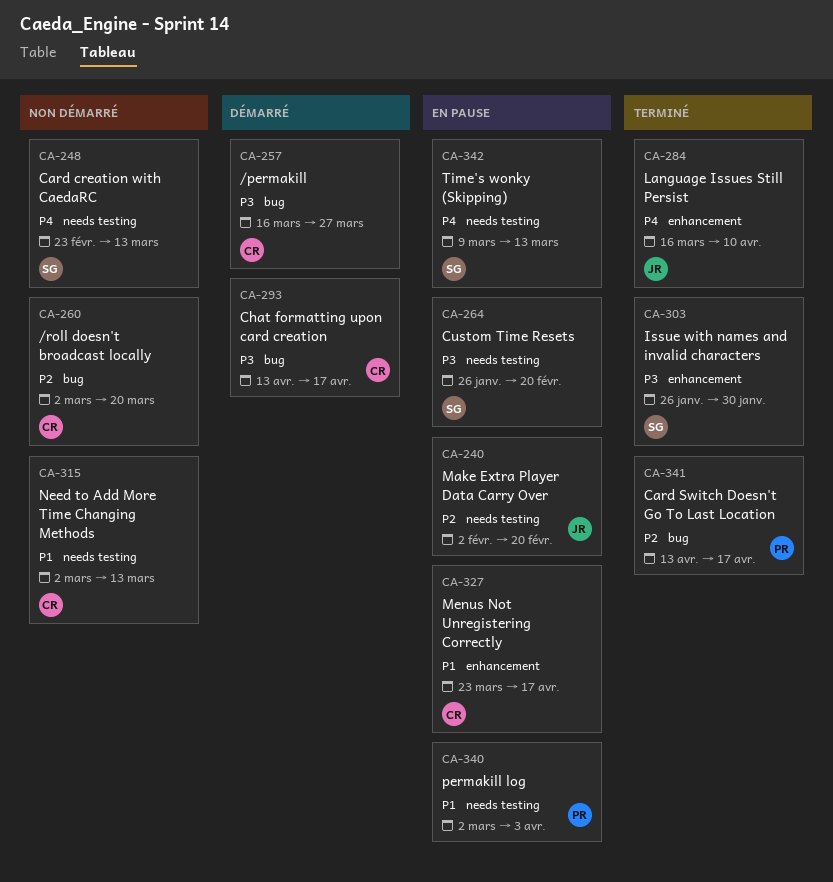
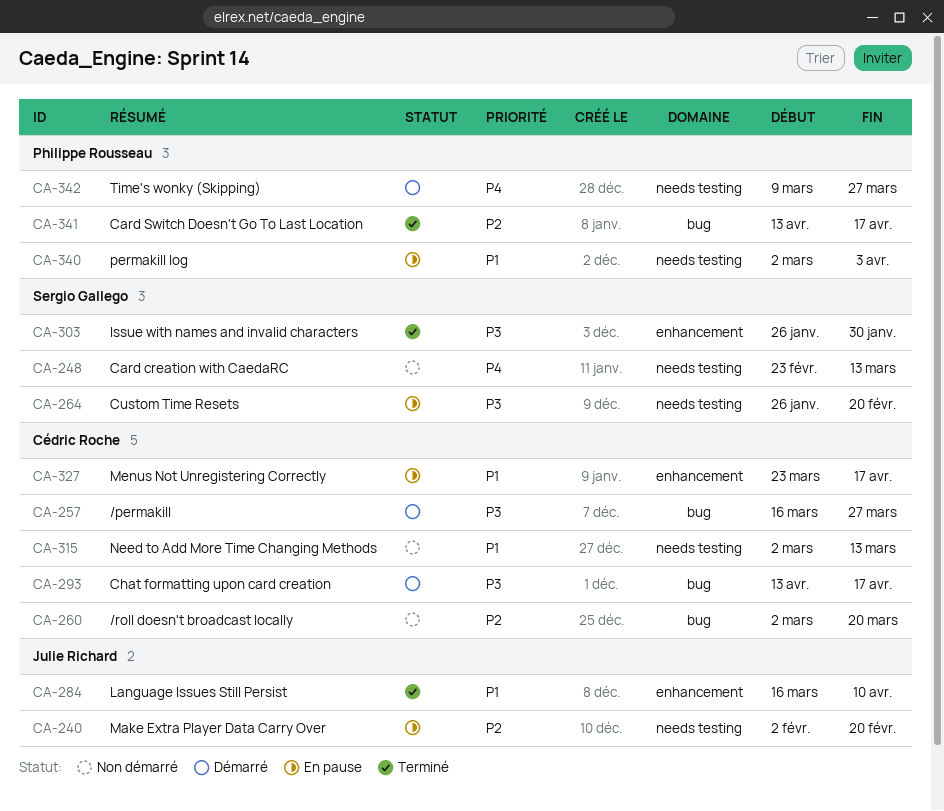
CA-284, priority: P4 -> P1
CA-342, status: En pause -> Démarré
CA-342, owner: Sergio Gallego -> Philippe Rousseau
CA-342, due: Mar 13 -> Mar 27

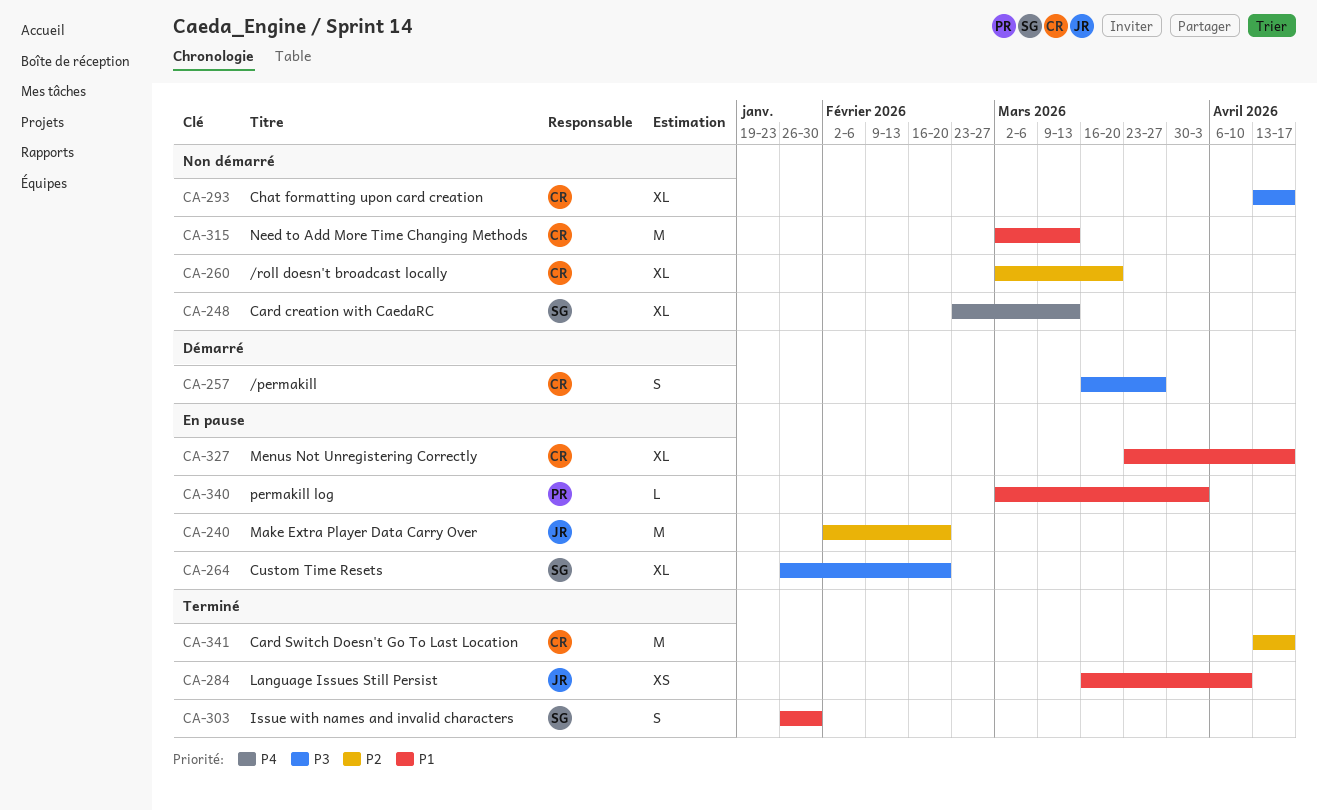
CA-293, status: Démarré -> Non démarré
CA-303, priority: P3 -> P1
CA-341, owner: Philippe Rousseau -> Cédric Roche
CA-342: present -> none

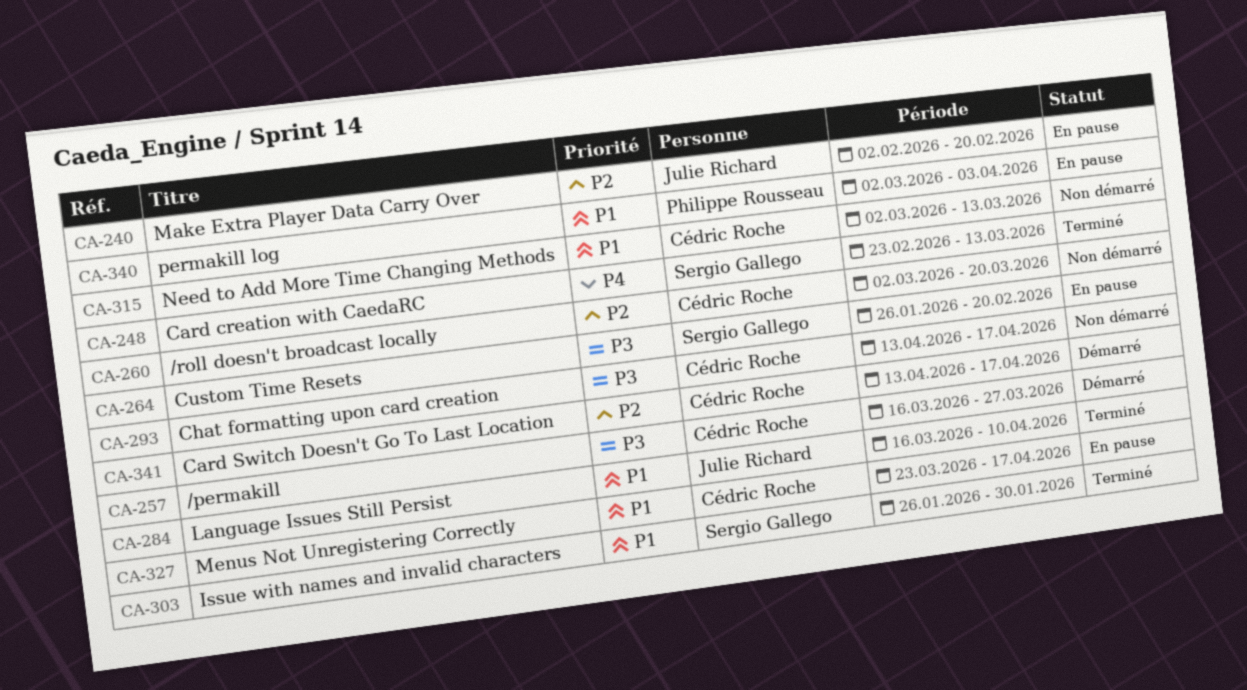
CA-248, status: Non démarré -> Terminé
CA-341, status: Terminé -> Démarré

